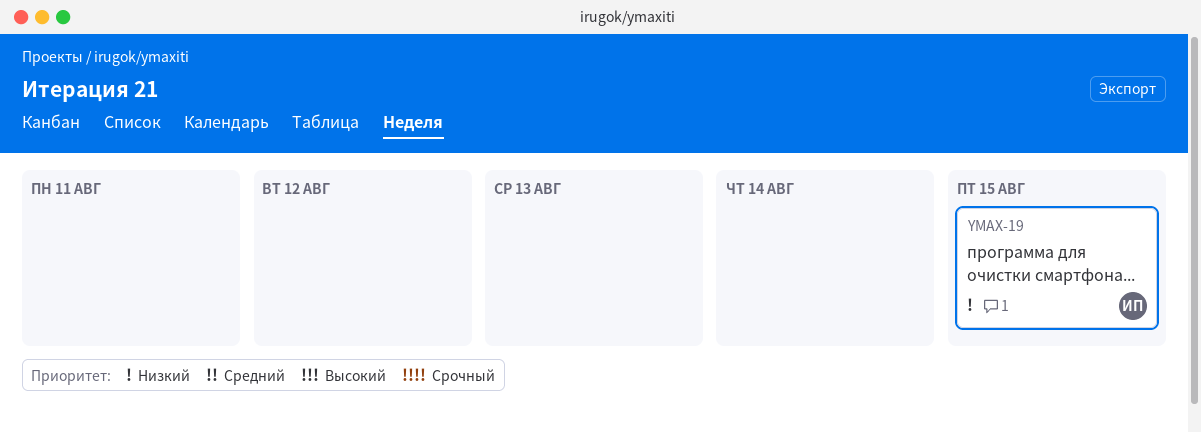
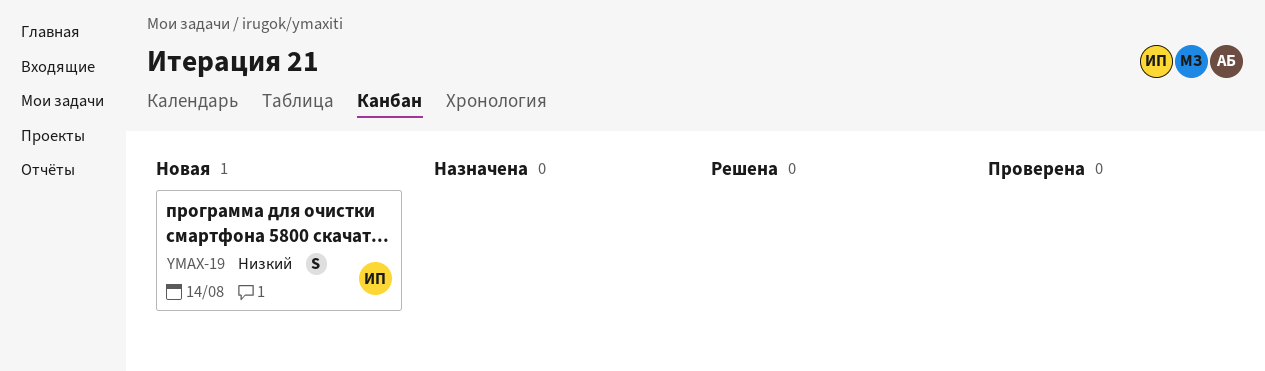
YMAX-19, due: Aug 15 -> Aug 14

